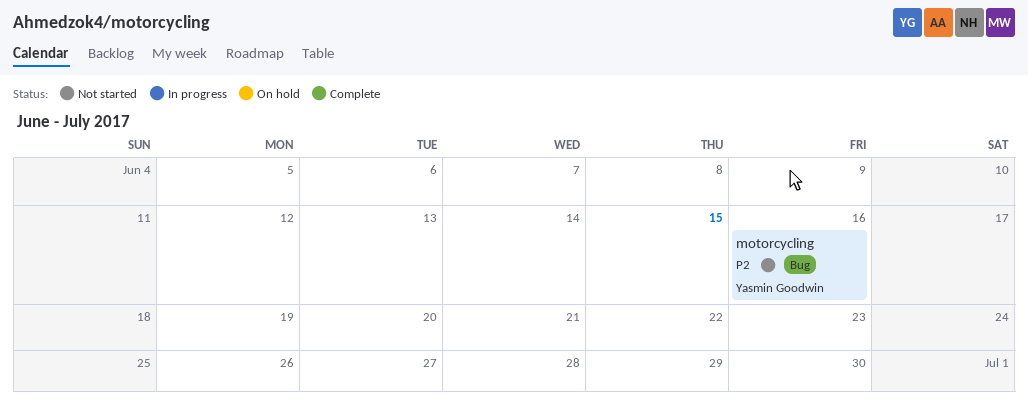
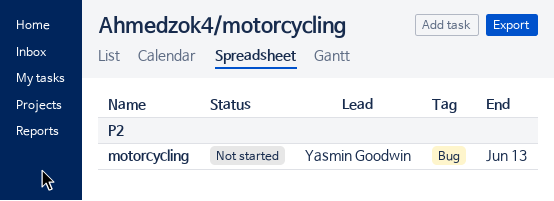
motorcycling, due: Jun 16 -> Jun 13

